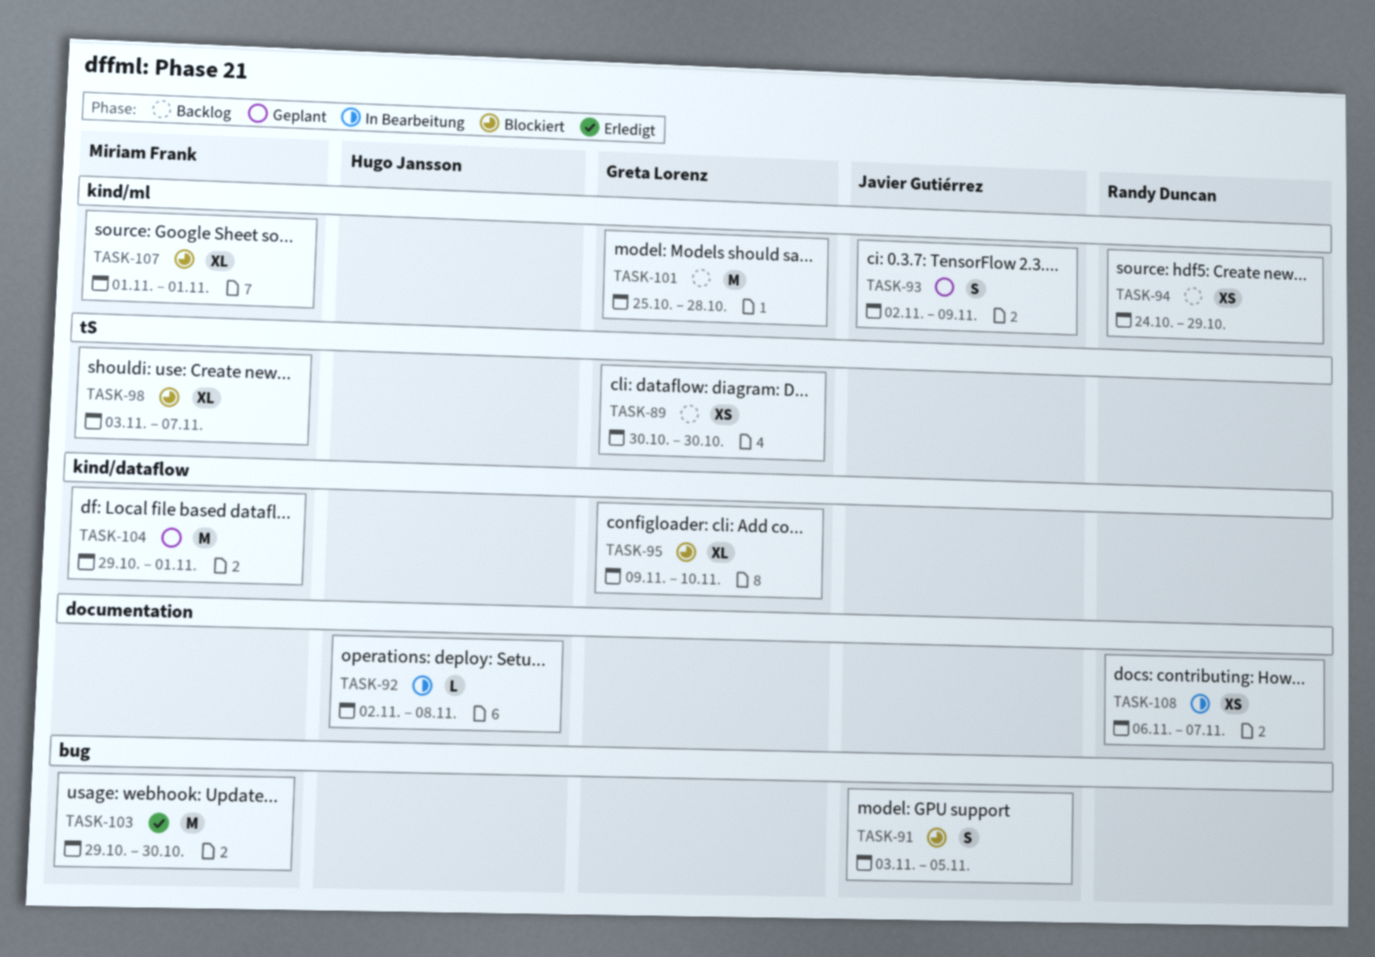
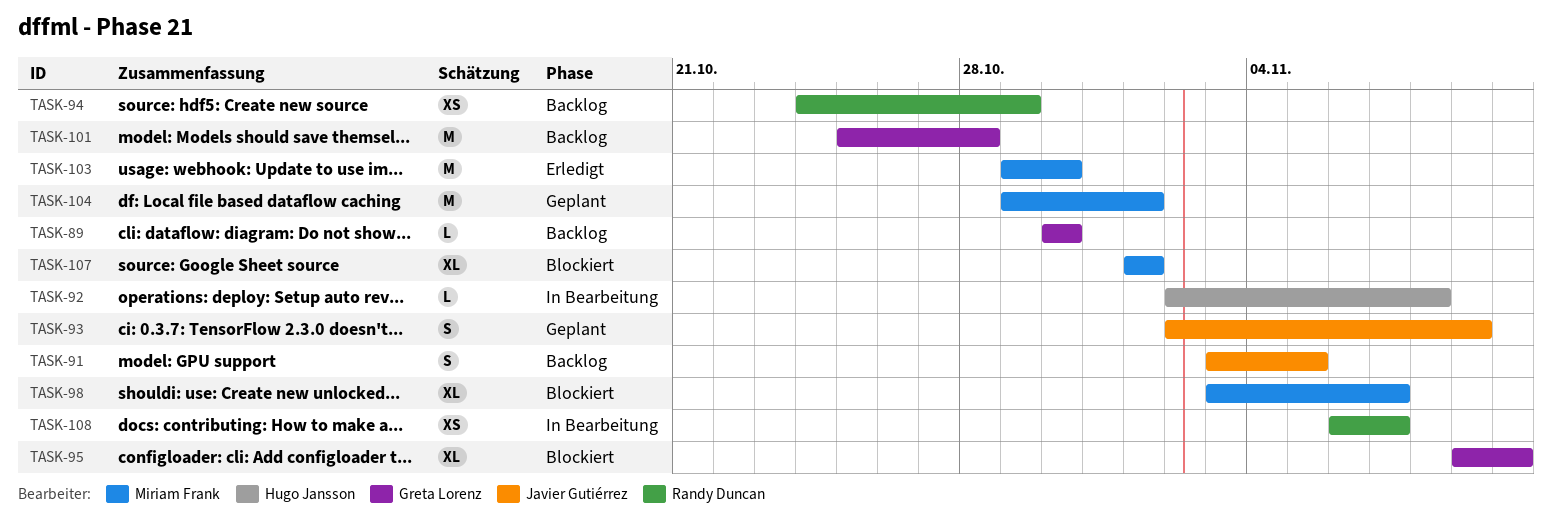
TASK-89, estimate: XS -> L
TASK-91, status: Blockiert -> Backlog

